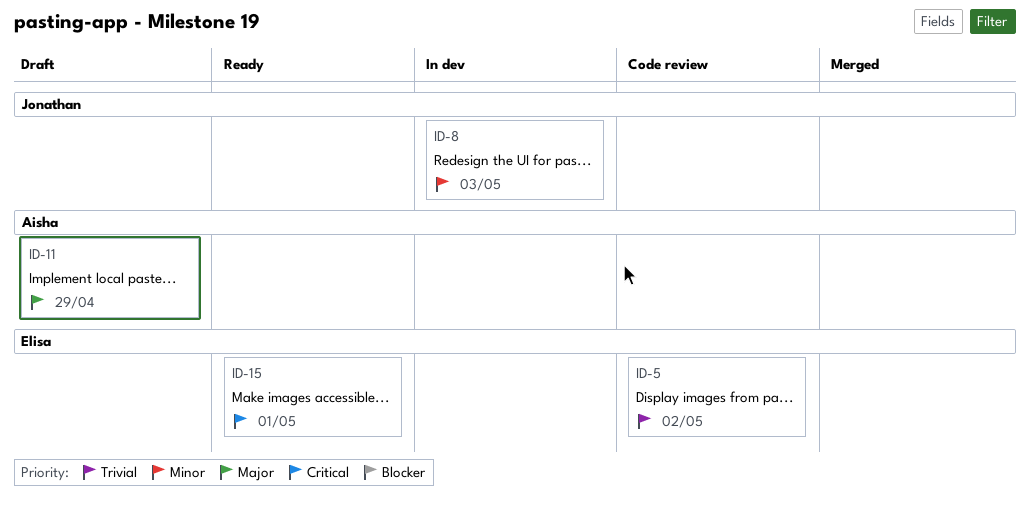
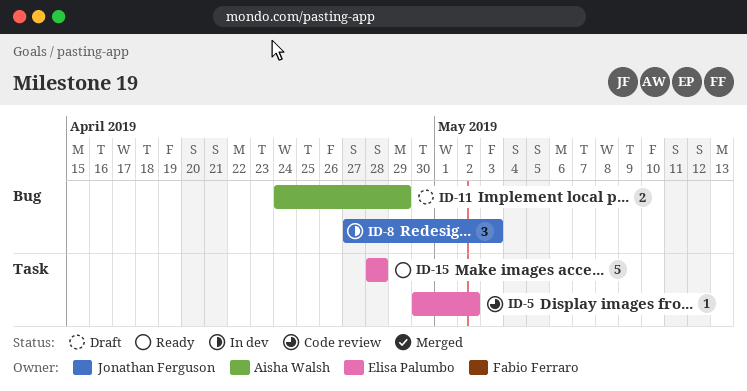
ID-15, due: May 1 -> Apr 28

